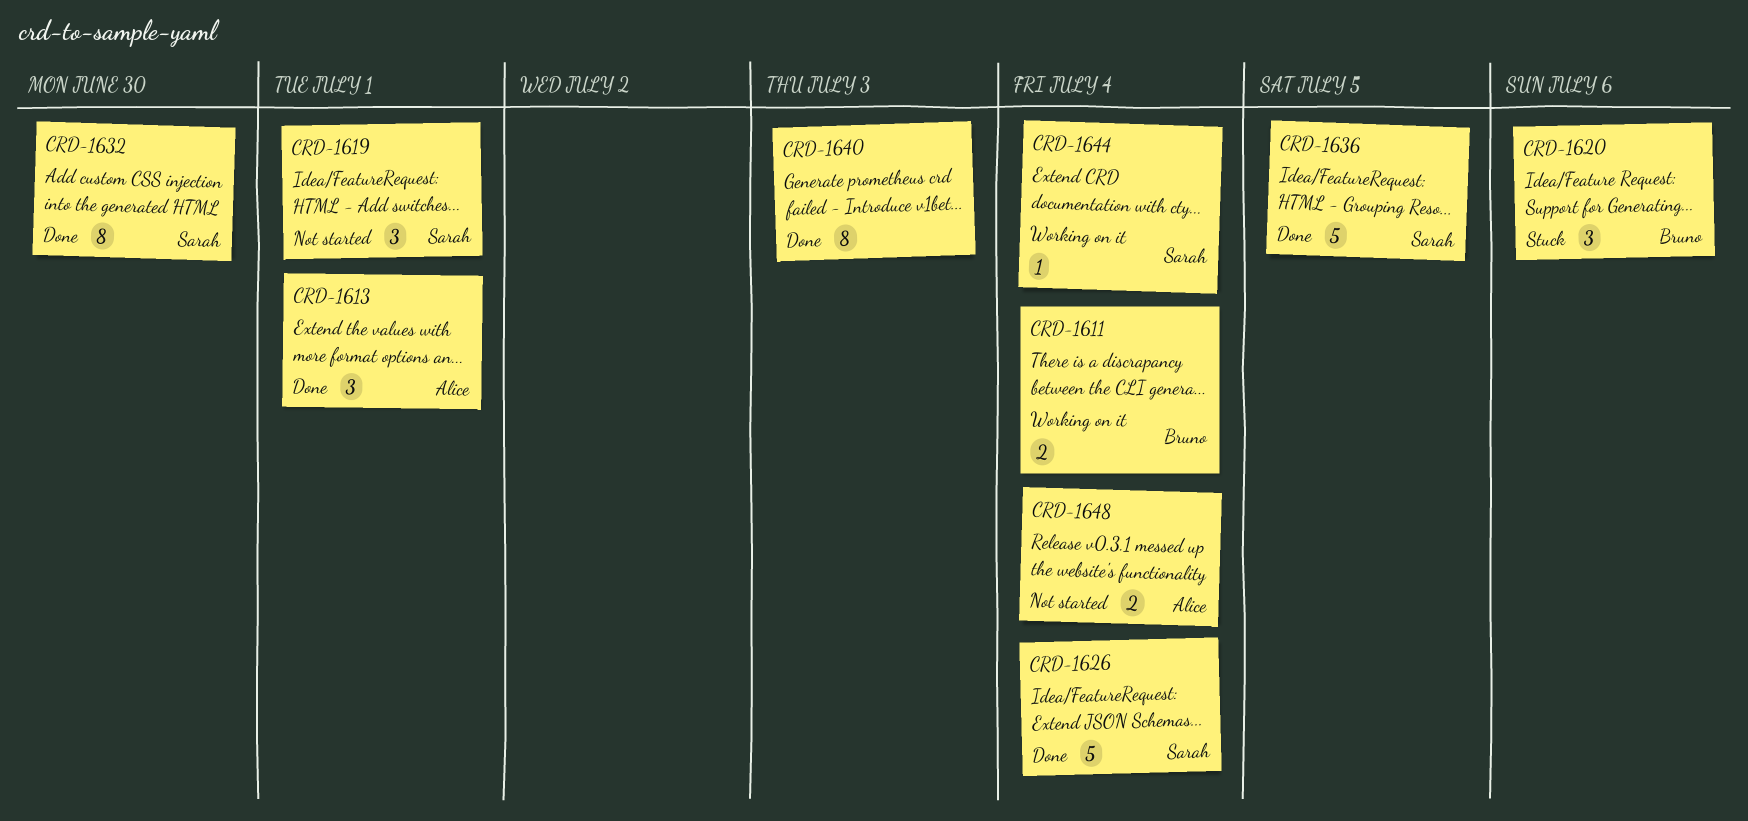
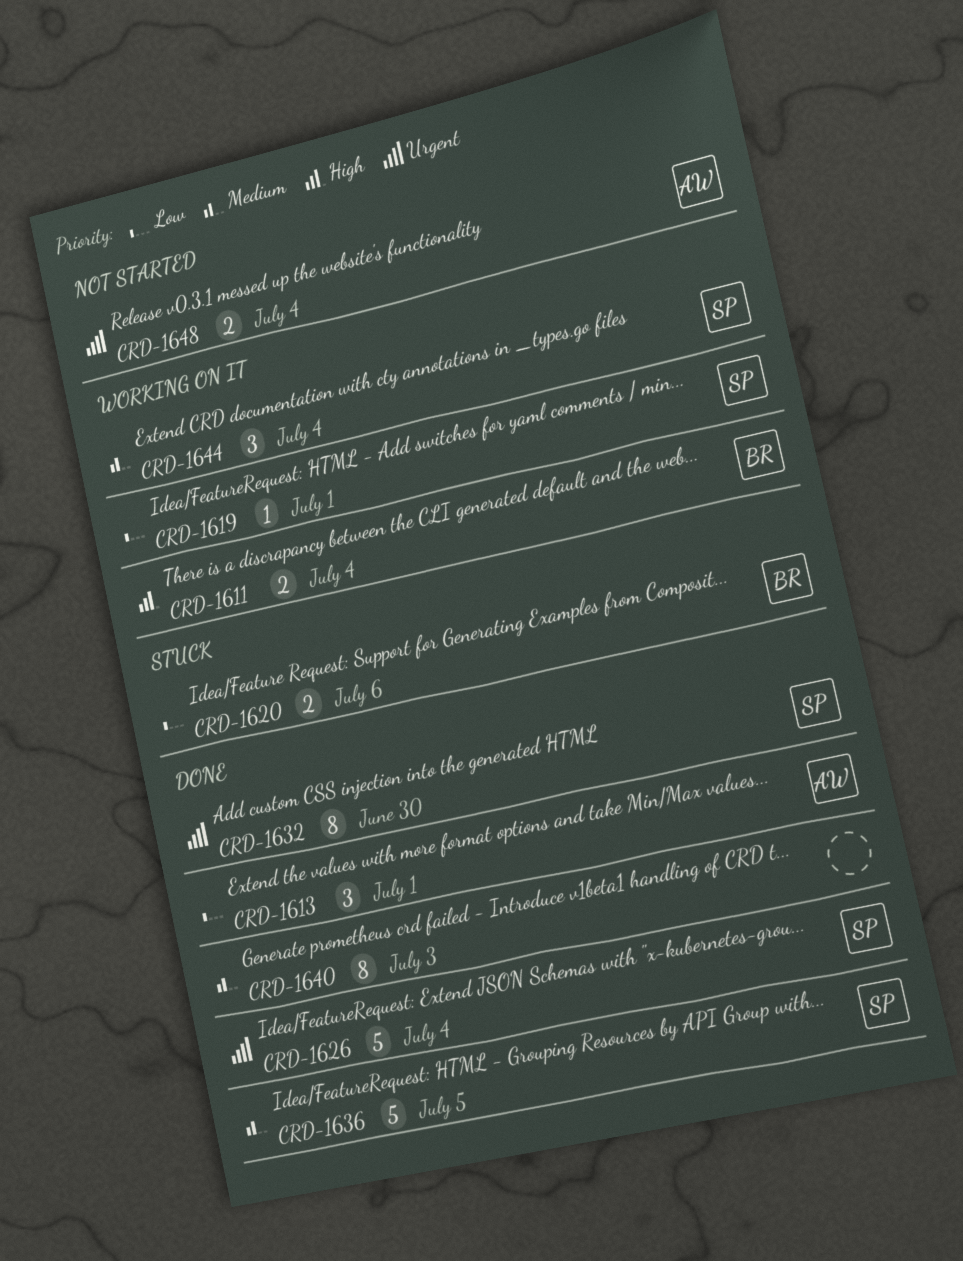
CRD-1619, status: Not started -> Working on it
CRD-1619, estimate: 3 -> 1
CRD-1620, estimate: 3 -> 2
CRD-1644, estimate: 1 -> 3

